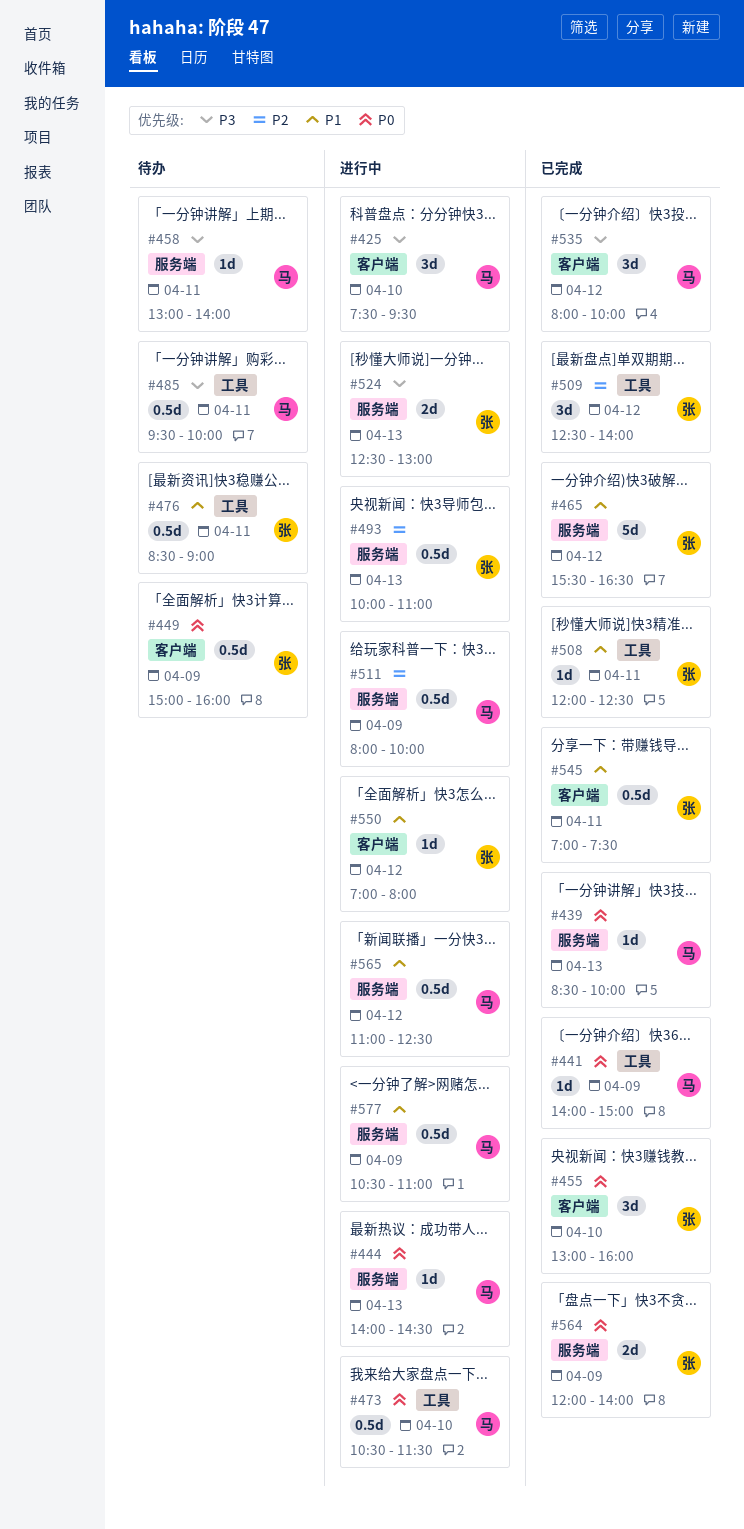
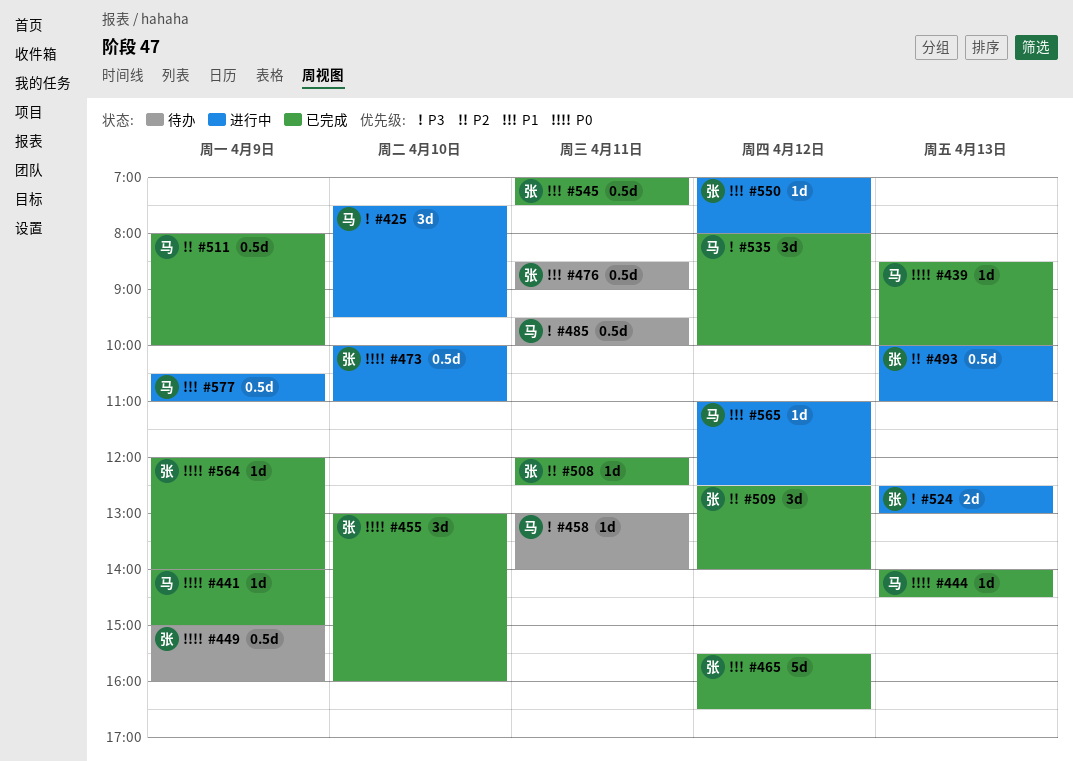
#444, status: 进行中 -> 已完成
#473, owner: 马 -> 张
#473, begins: 10:30 -> 10:00
#473, ends: 11:30 -> 11:00
#508, priority: P1 -> P2
#511, status: 进行中 -> 已完成
#564, estimate: 2d -> 1d
#565, estimate: 0.5d -> 1d

